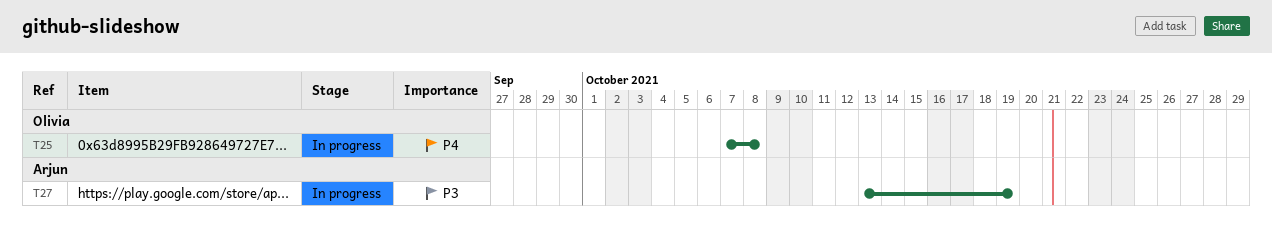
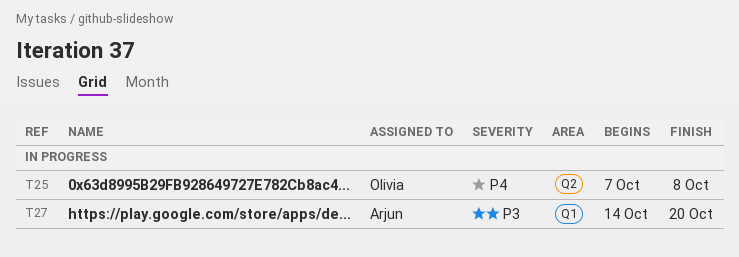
T27, start: Oct 13 -> Oct 14
T27, due: Oct 19 -> Oct 20

